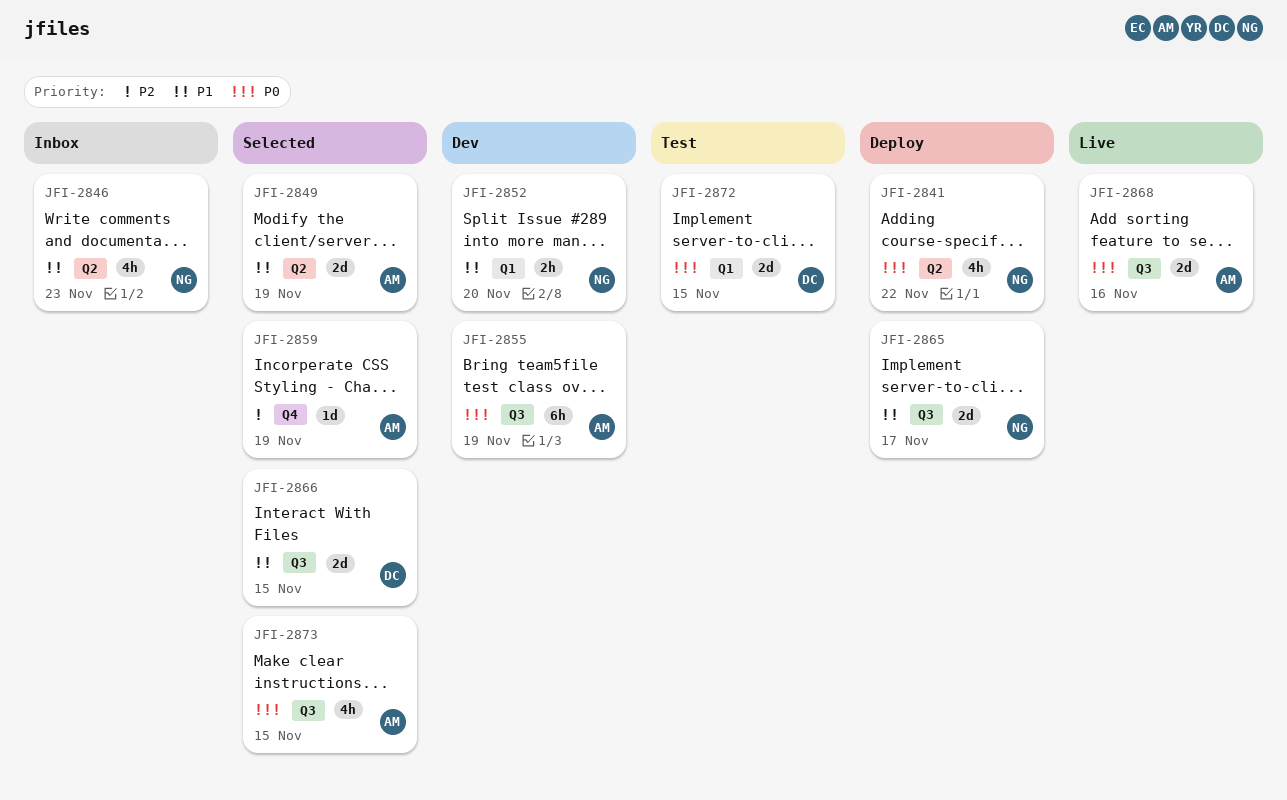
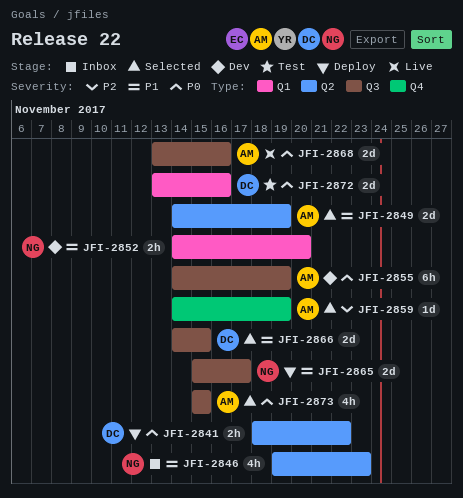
JFI-2841, owner: NG -> DC
JFI-2841, estimate: 4h -> 2h
JFI-2872, due: Nov 15 -> Nov 16

